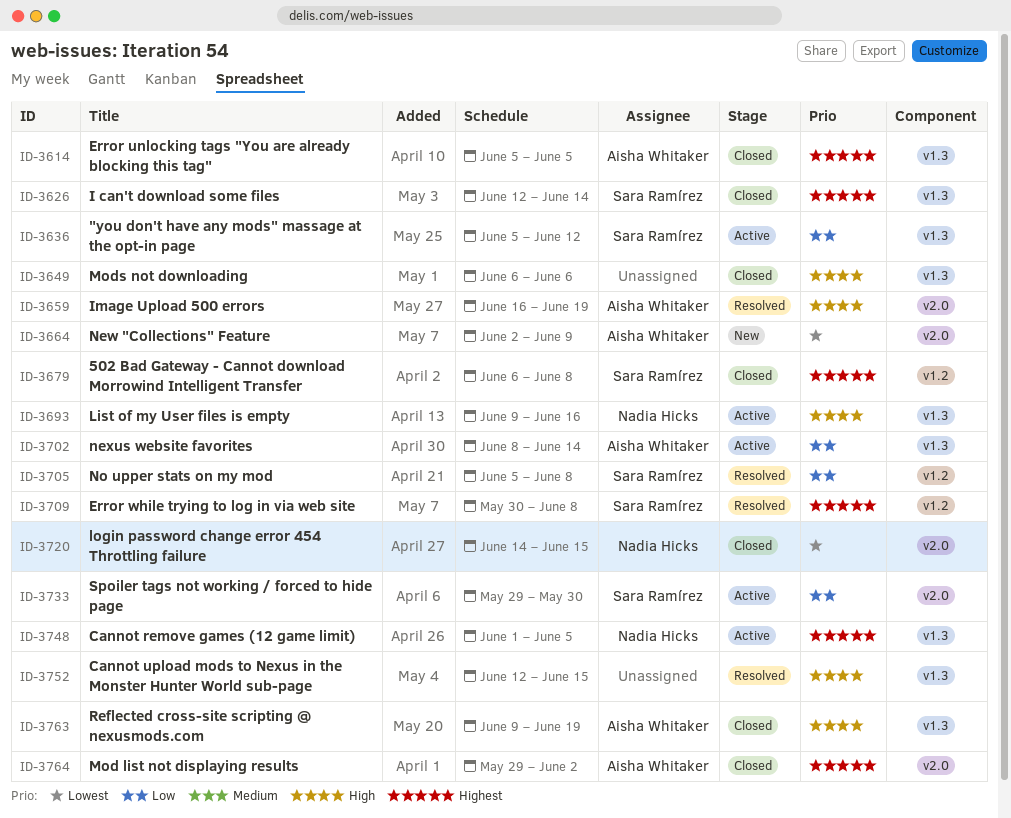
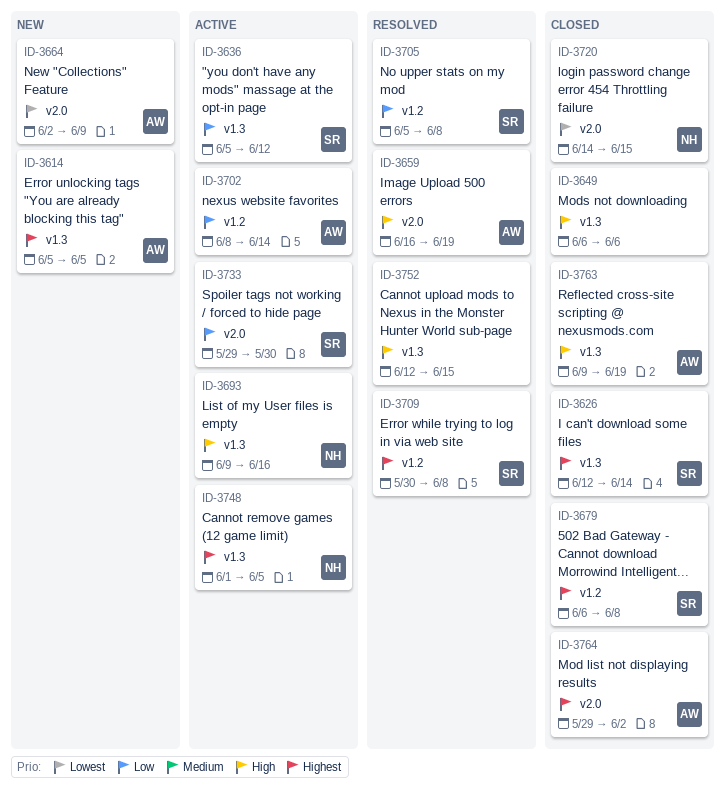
ID-3614, status: Closed -> New
ID-3702, label: v1.3 -> v1.2

